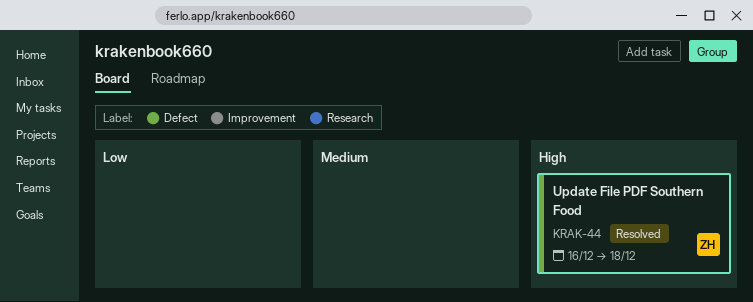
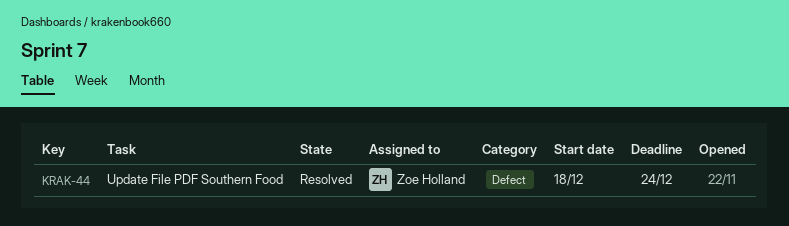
KRAK-44, start: Dec 16 -> Dec 18
KRAK-44, due: Dec 18 -> Dec 24

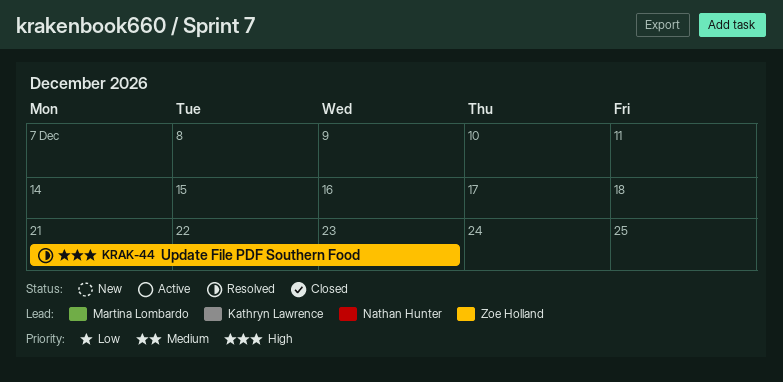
KRAK-44, start: Dec 18 -> Dec 21
KRAK-44, due: Dec 24 -> Dec 23

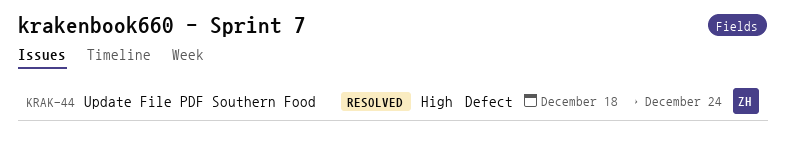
KRAK-44, start: Dec 21 -> Dec 18
KRAK-44, due: Dec 23 -> Dec 24

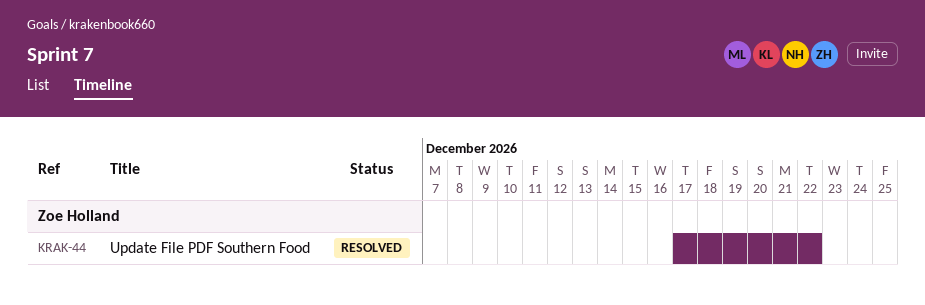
KRAK-44, start: Dec 18 -> Dec 17
KRAK-44, due: Dec 24 -> Dec 22

